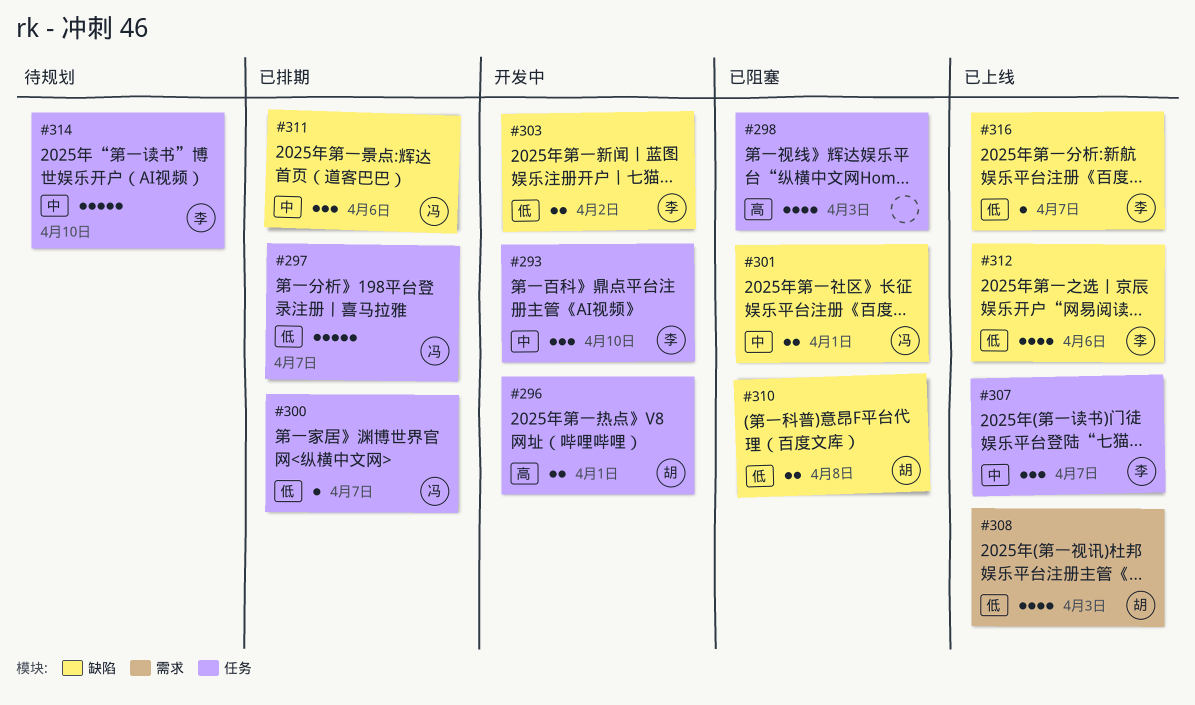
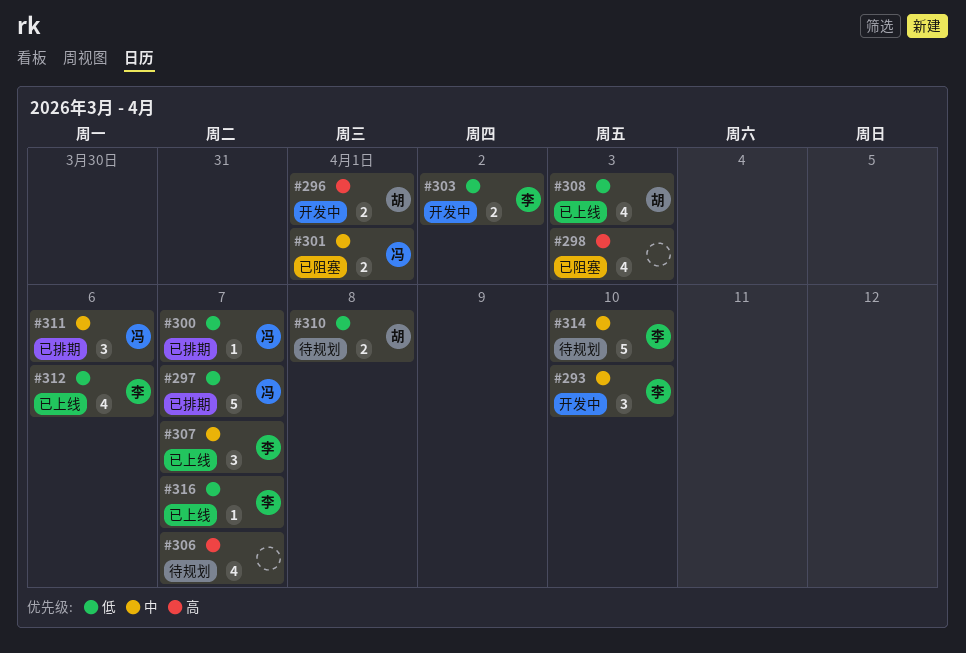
#306: none -> present
#310, status: 已阻塞 -> 待规划

